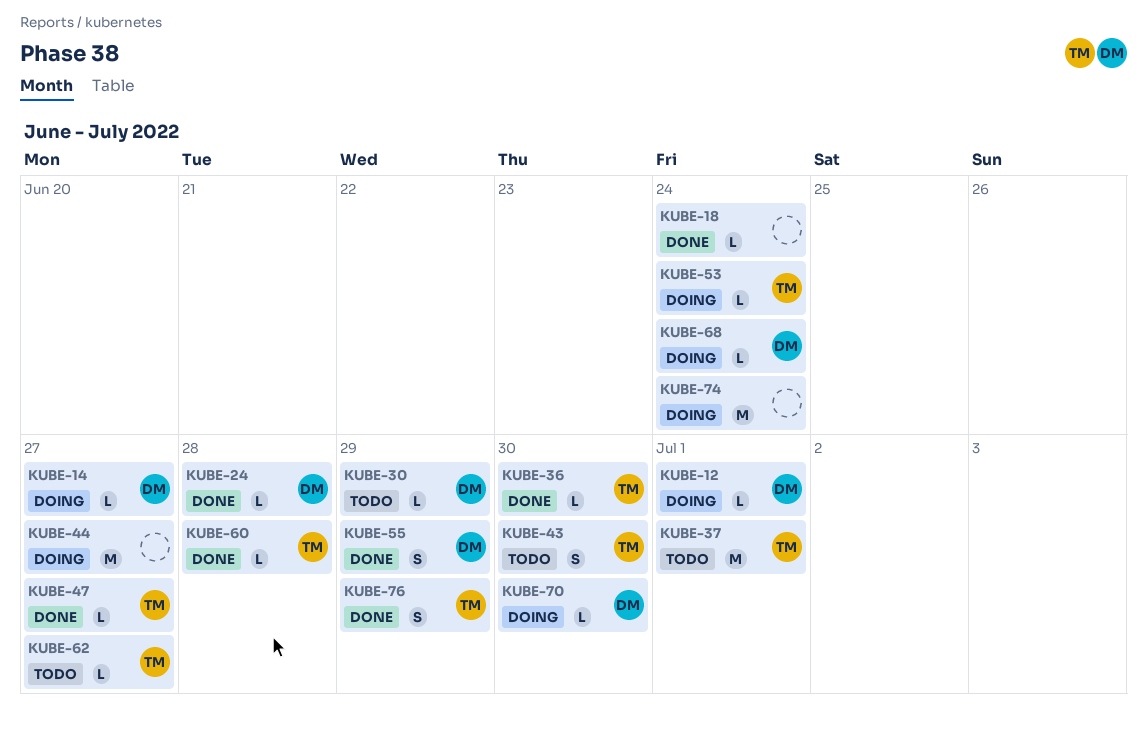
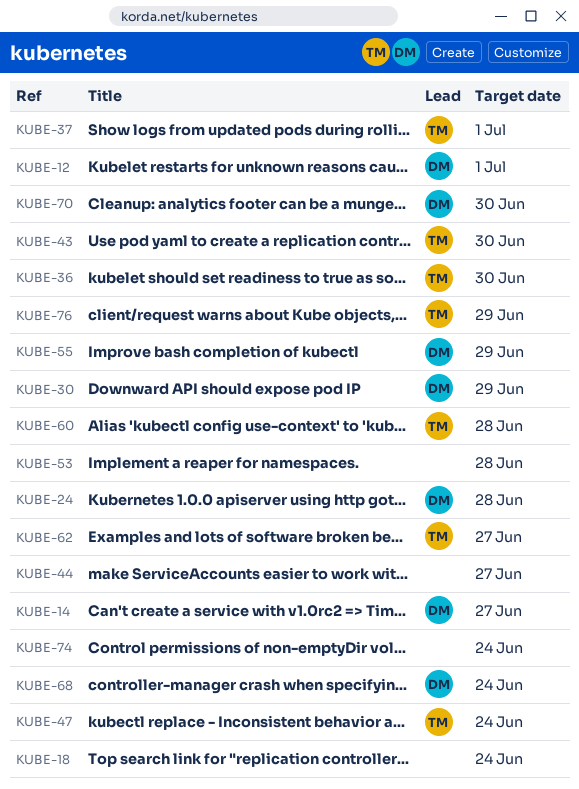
KUBE-47, due: Jun 27 -> Jun 24
KUBE-53, owner: TM -> none
KUBE-53, due: Jun 24 -> Jun 28

